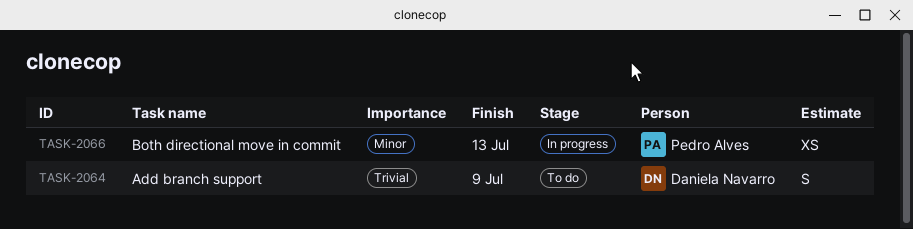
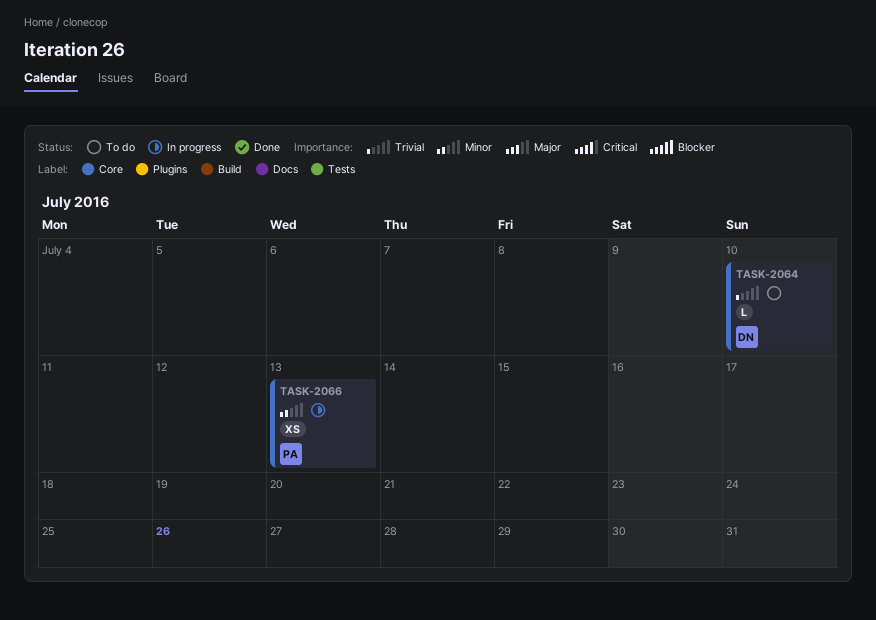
TASK-2064, estimate: S -> L
TASK-2064, due: Jul 9 -> Jul 10

